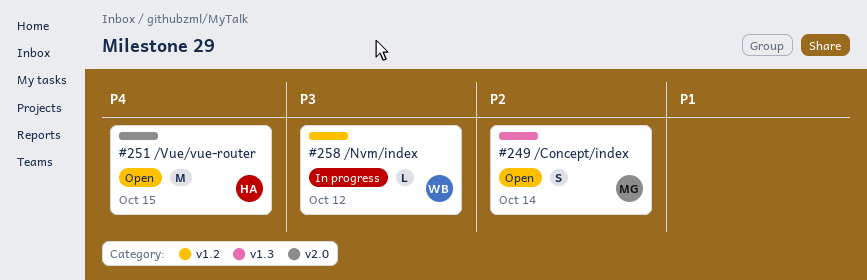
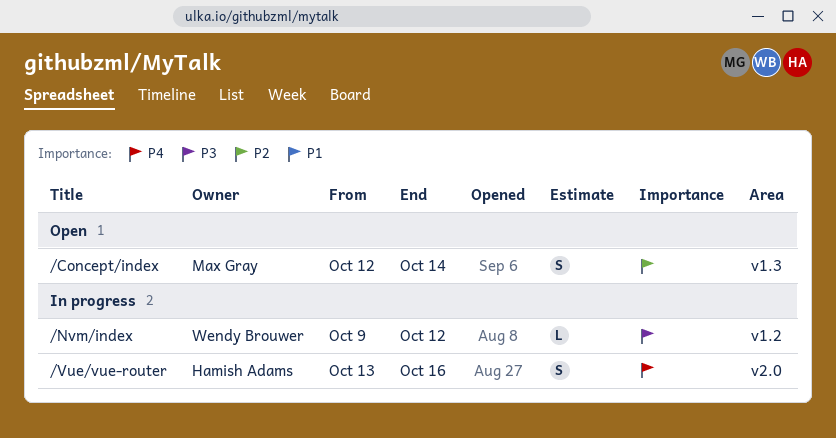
/Vue/vue-router, status: Open -> In progress
/Vue/vue-router, estimate: M -> S
/Vue/vue-router, due: Oct 15 -> Oct 16

